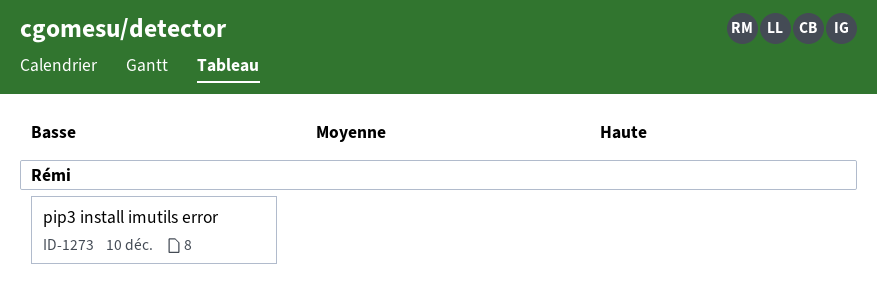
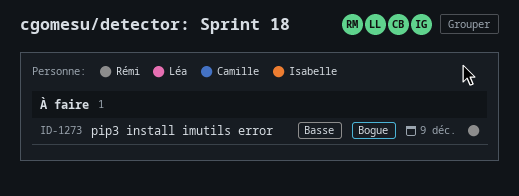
ID-1273, due: Dec 10 -> Dec 9

